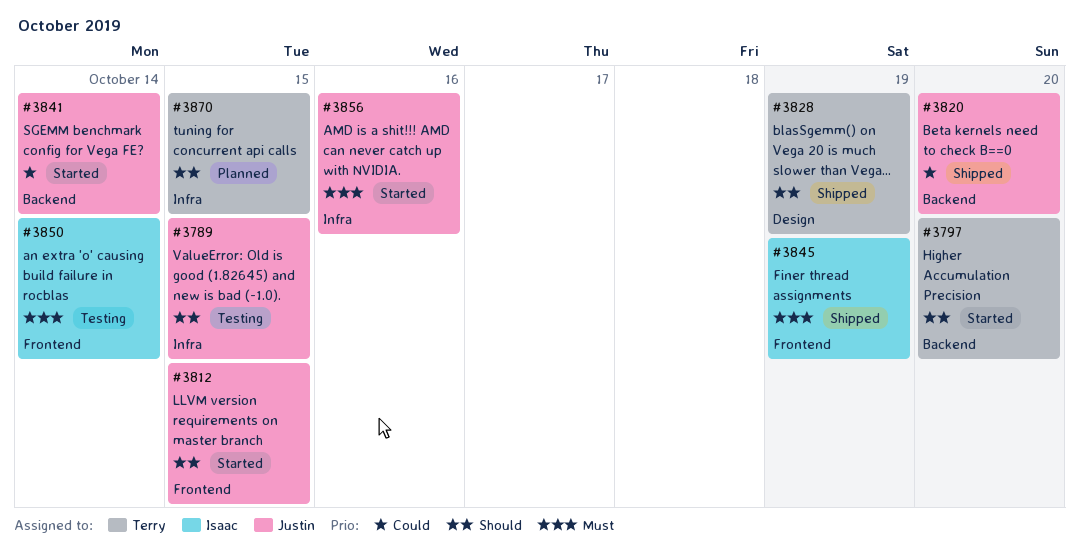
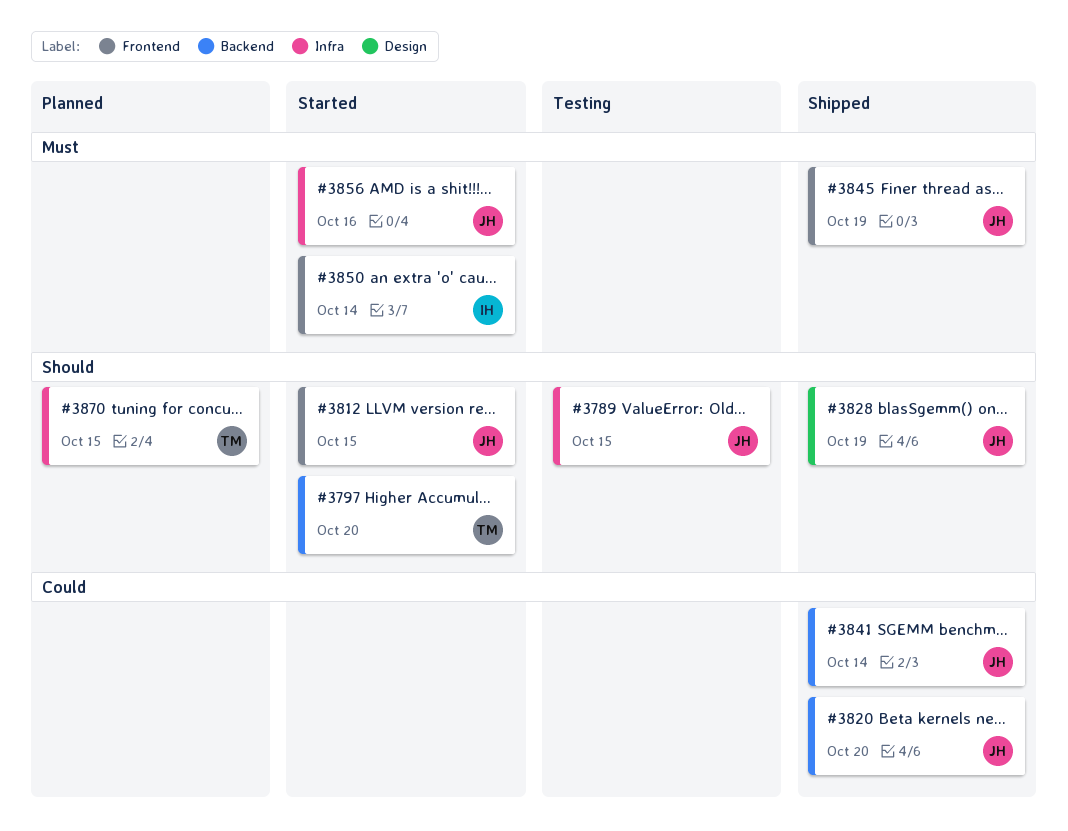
#3828, owner: Terry -> Justin
#3841, status: Started -> Shipped
#3845, owner: Isaac -> Justin
#3850, status: Testing -> Started

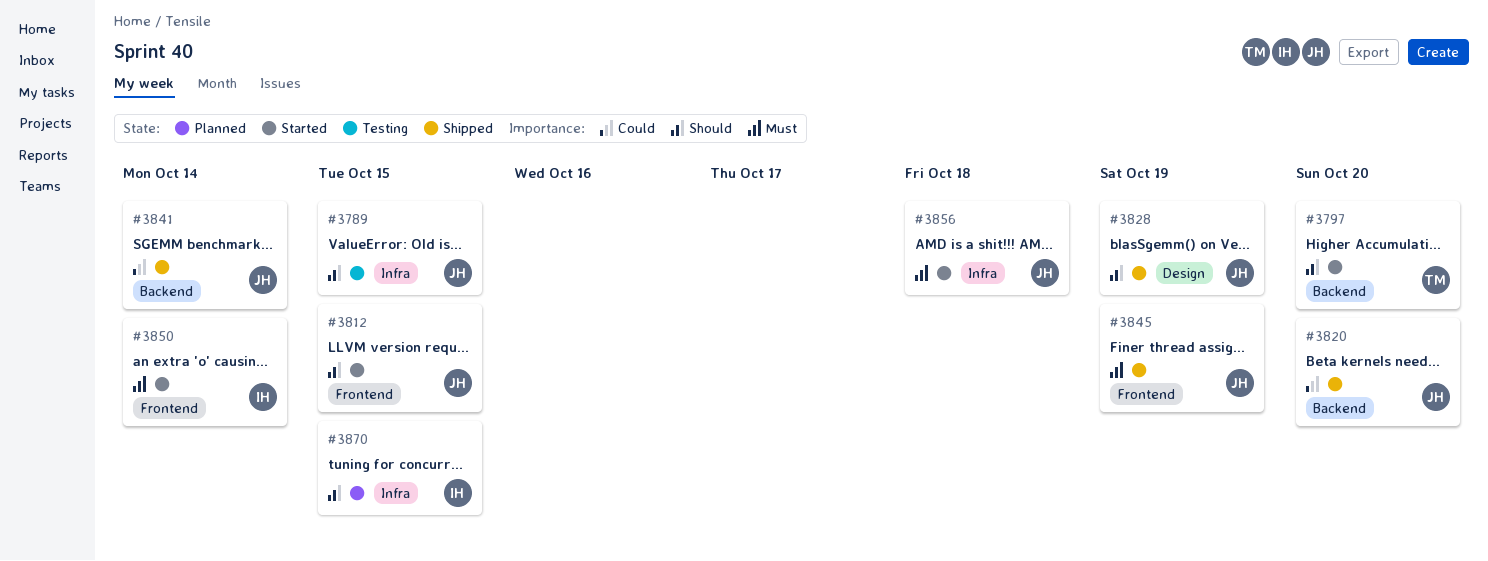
#3856, due: Oct 16 -> Oct 18
#3870, owner: TM -> IH

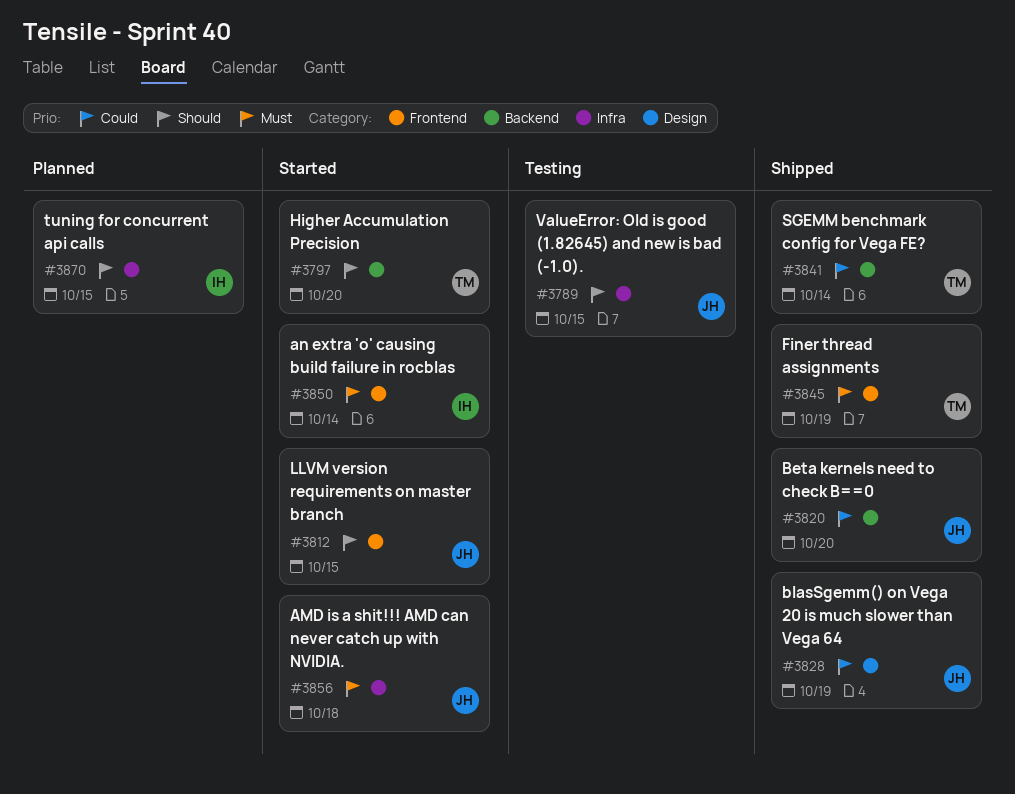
#3828, priority: Should -> Could
#3841, owner: JH -> TM
#3845, owner: JH -> TM

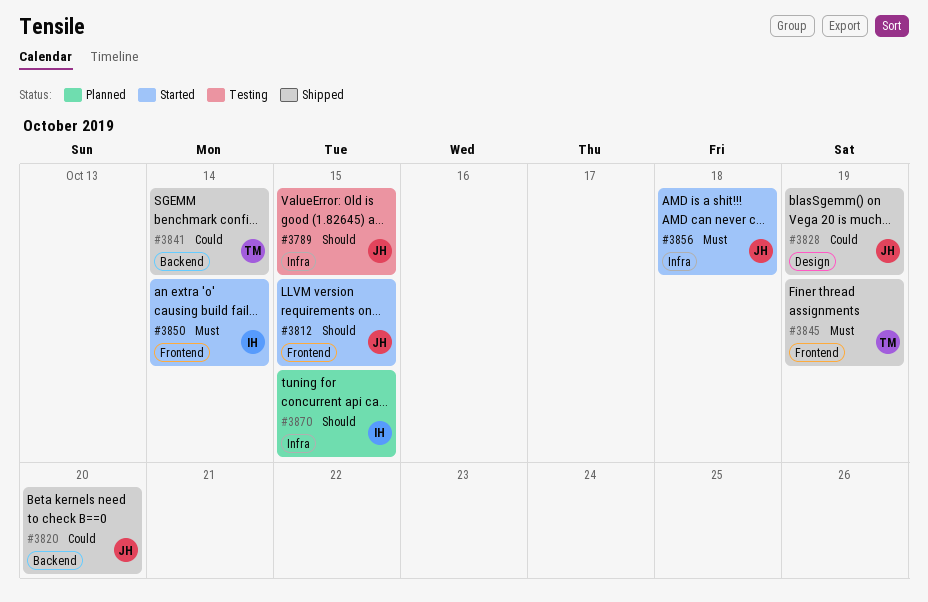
#3797: present -> none

